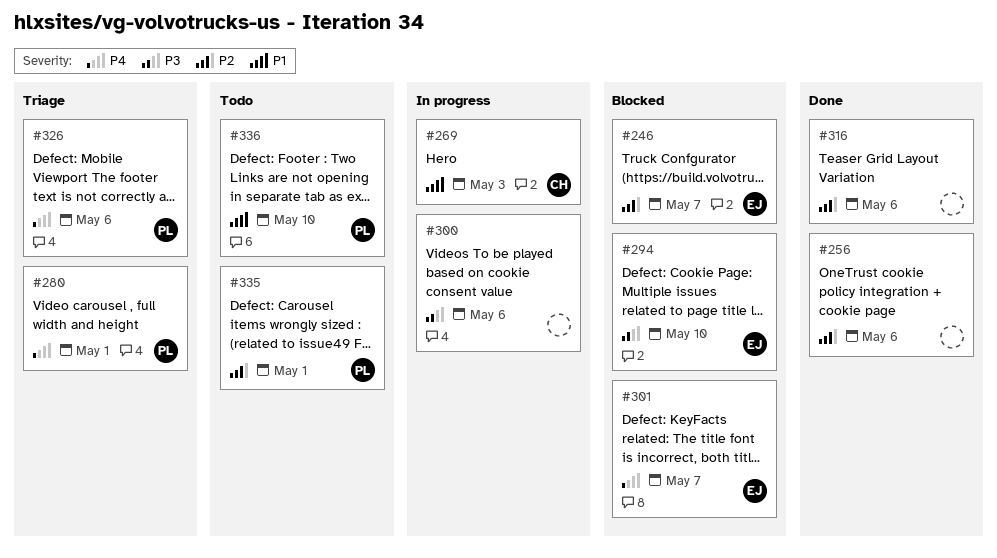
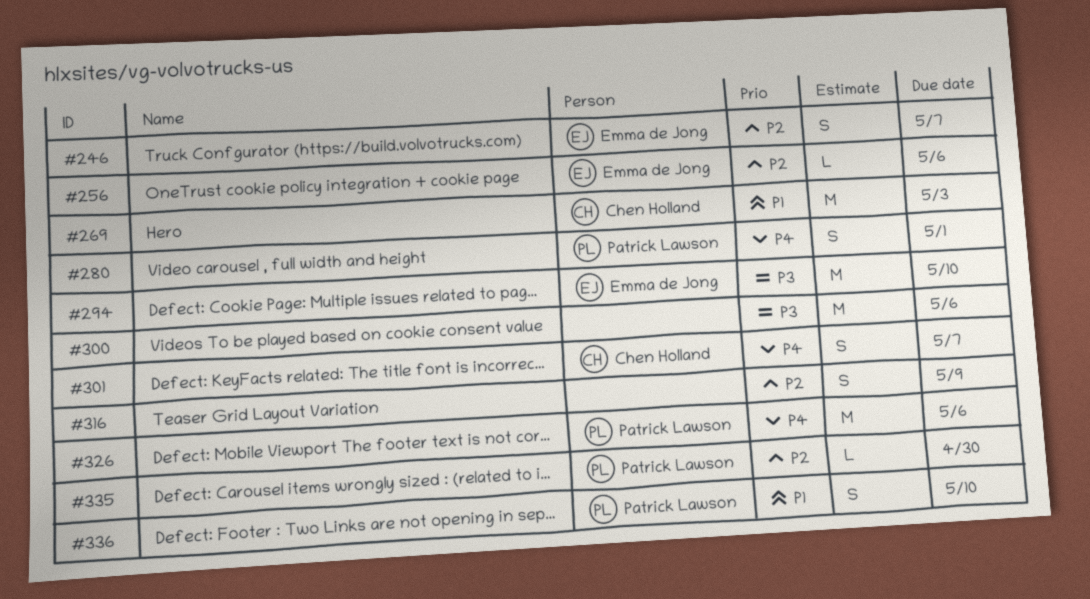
#256, owner: none -> Emma de Jong
#301, owner: Emma de Jong -> Chen Holland
#316, due: May 6 -> May 9
#335, due: May 1 -> Apr 30

